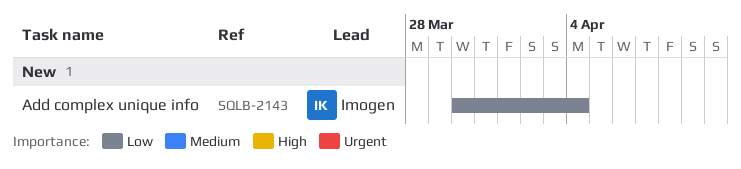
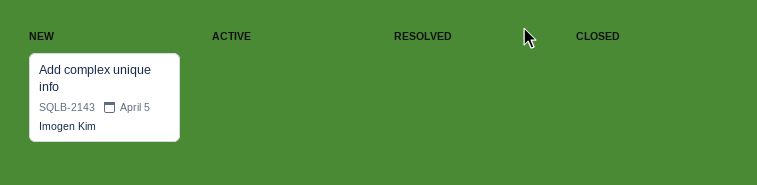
SQLB-2143, due: Apr 4 -> Apr 5

